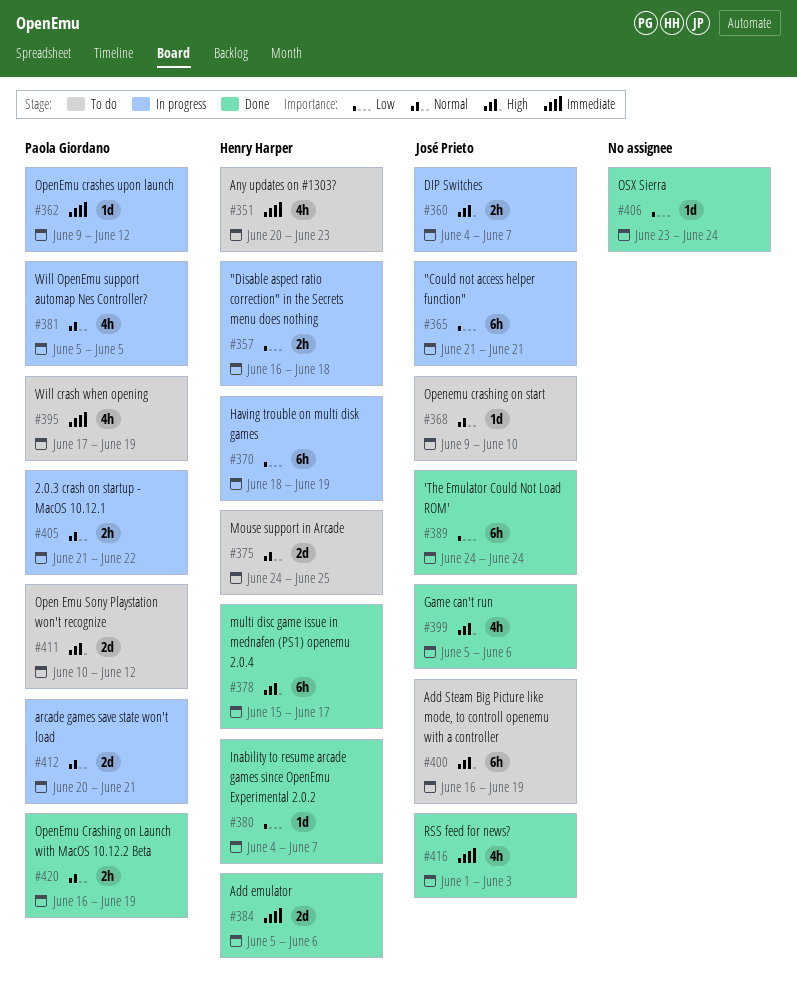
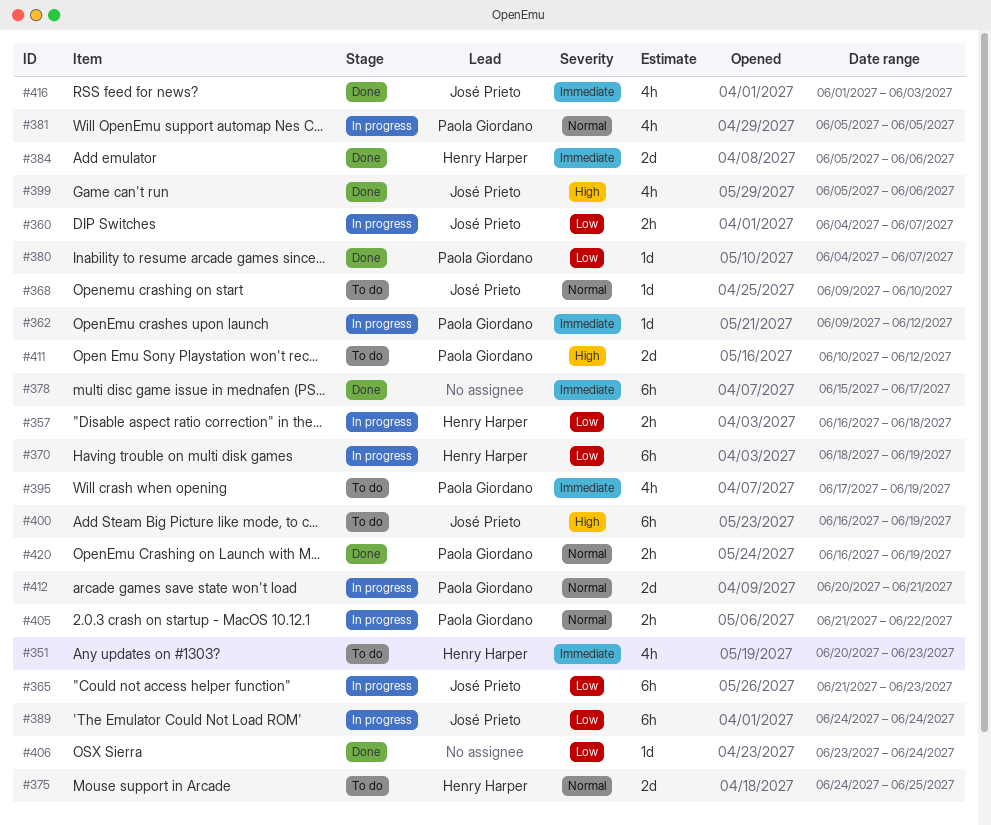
#360, priority: High -> Low
#365, due: Jun 21 -> Jun 23
#378, owner: Henry Harper -> none
#378, priority: High -> Immediate
#380, owner: Henry Harper -> Paola Giordano
#389, status: Done -> In progress

